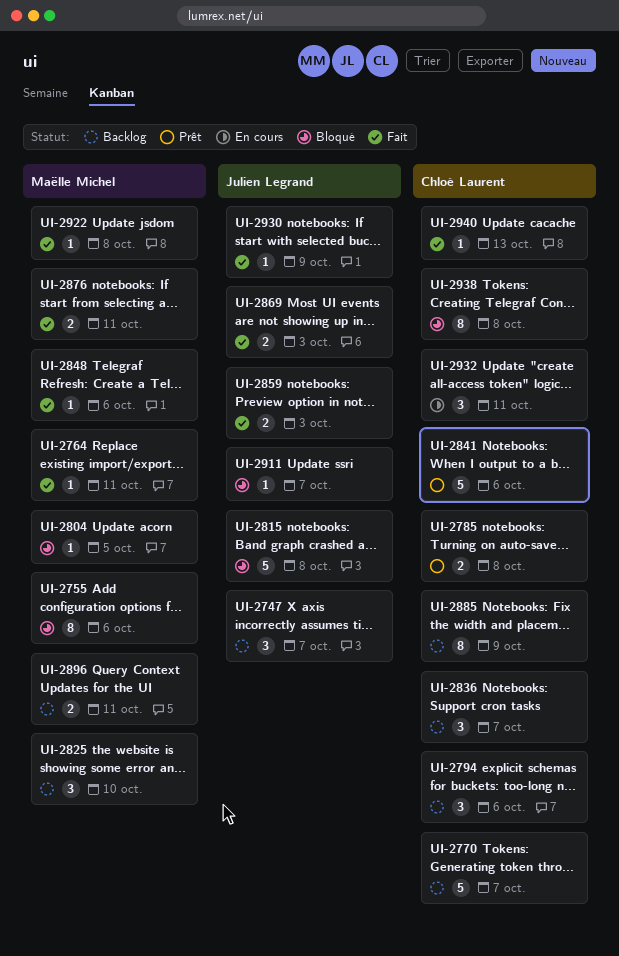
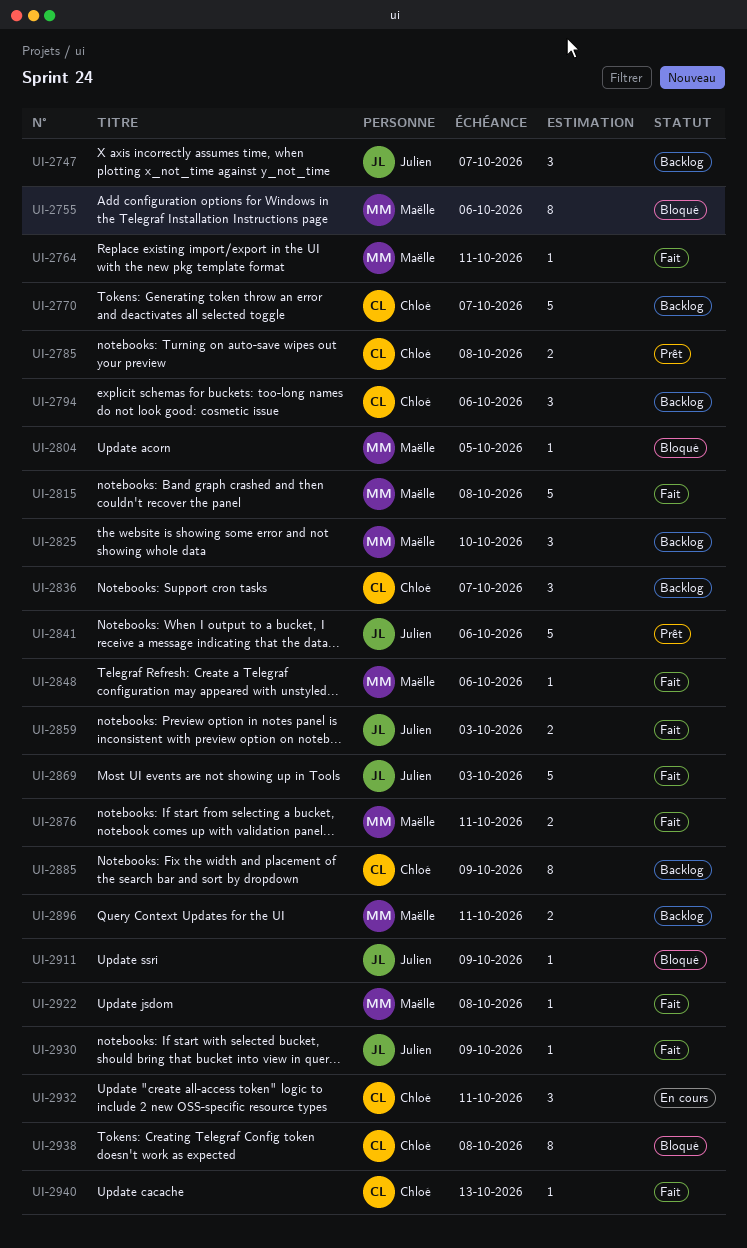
UI-2815, status: Bloqué -> Fait
UI-2815, owner: Julien Legrand -> Maëlle Michel
UI-2841, owner: Chloé Laurent -> Julien Legrand
UI-2869, estimate: 2 -> 5
UI-2911, due: Oct 7 -> Oct 9

